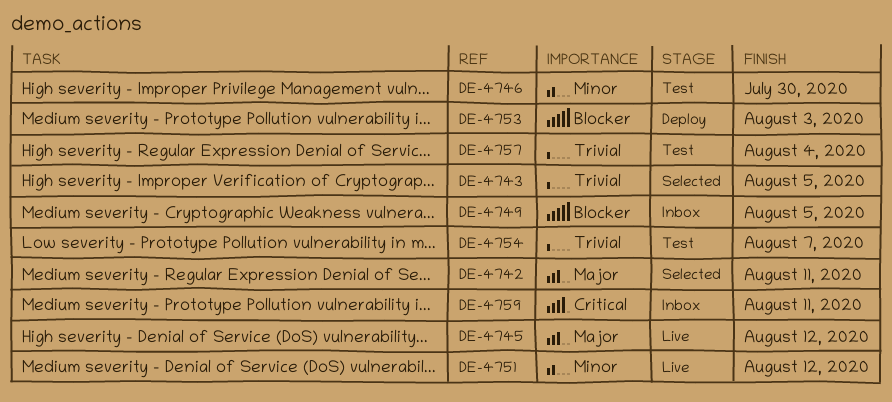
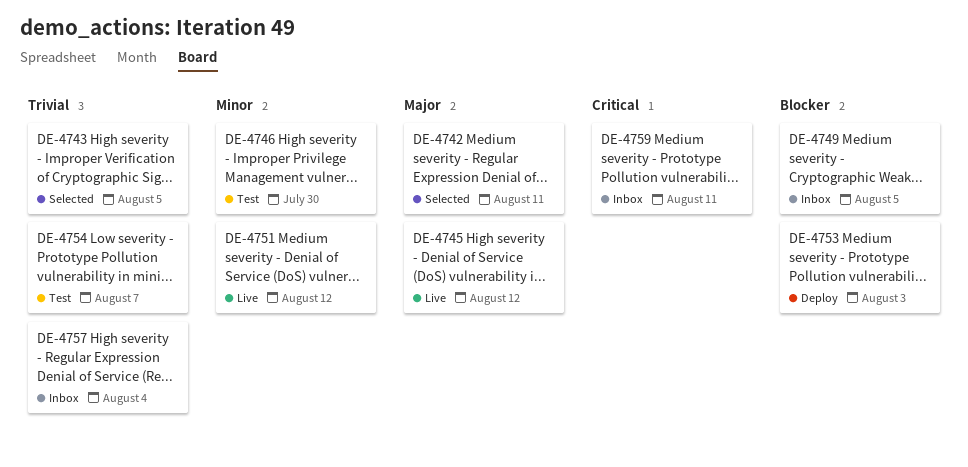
DE-4757, status: Test -> Inbox

